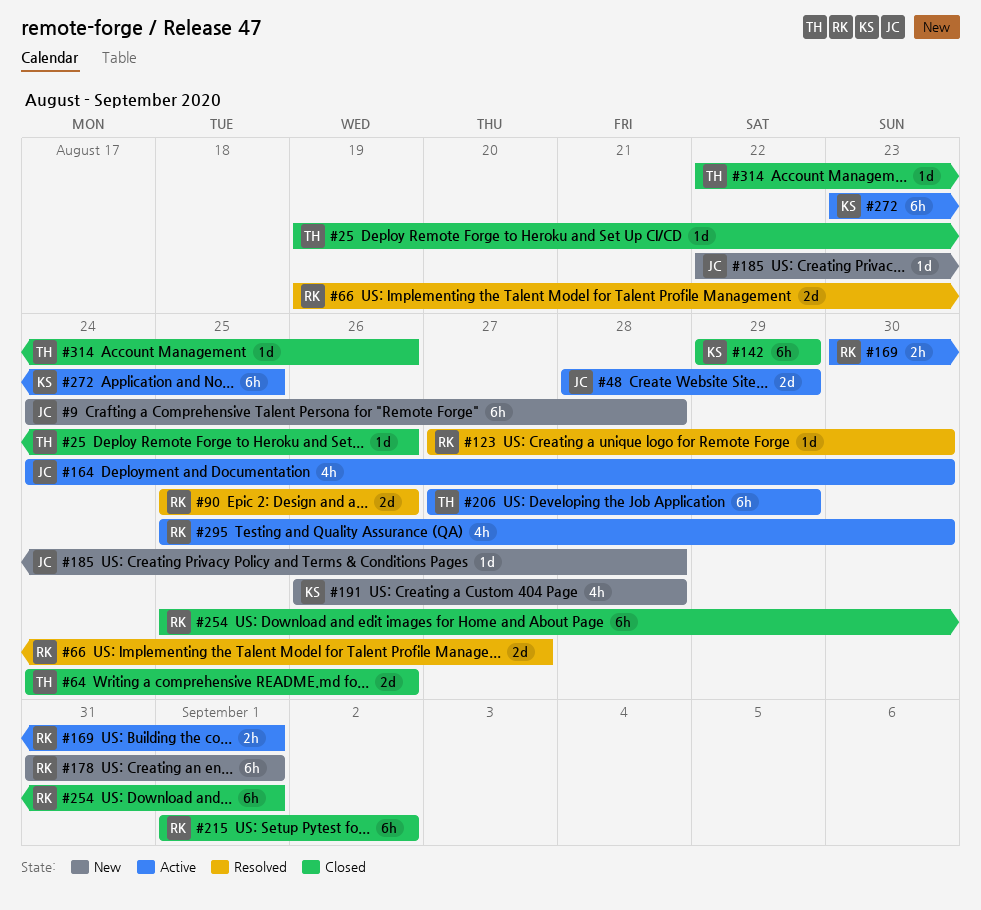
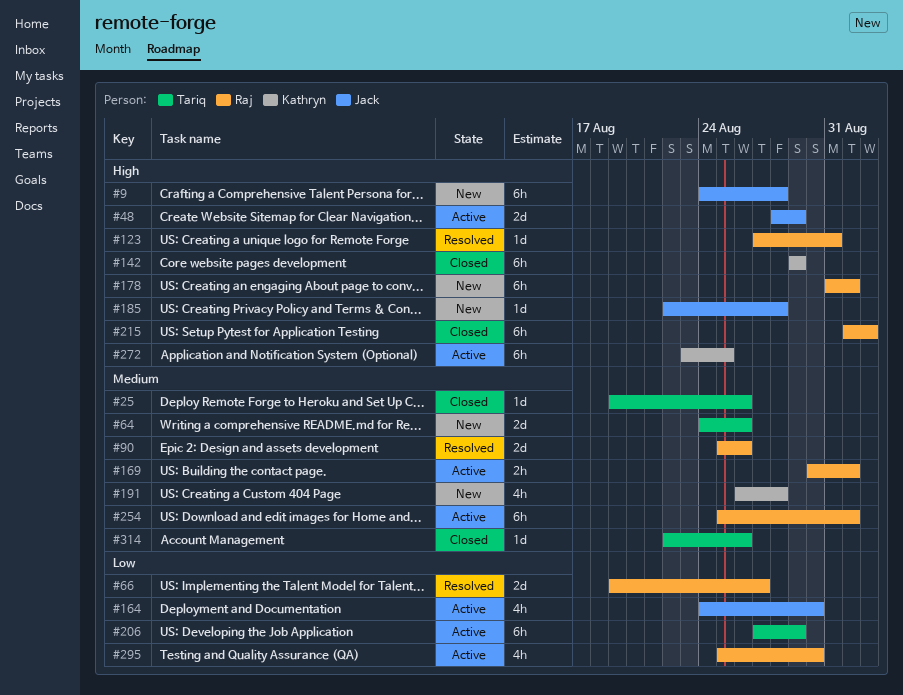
#64, status: Closed -> New
#123, due: Aug 30 -> Aug 31
#254, status: Closed -> Active

